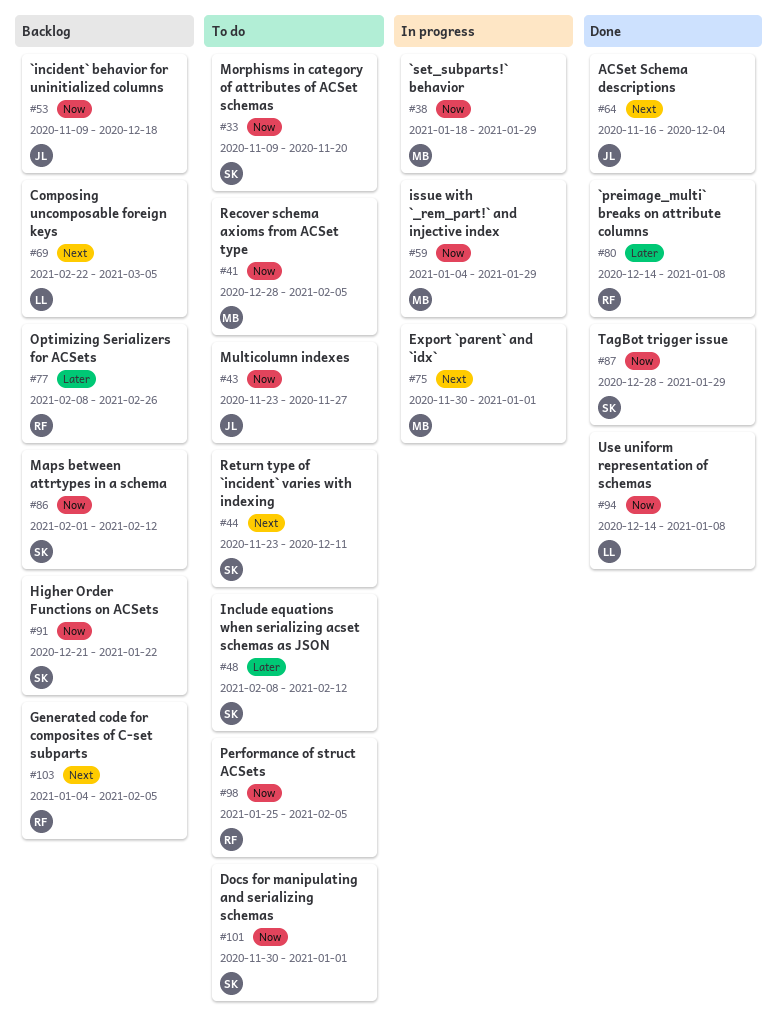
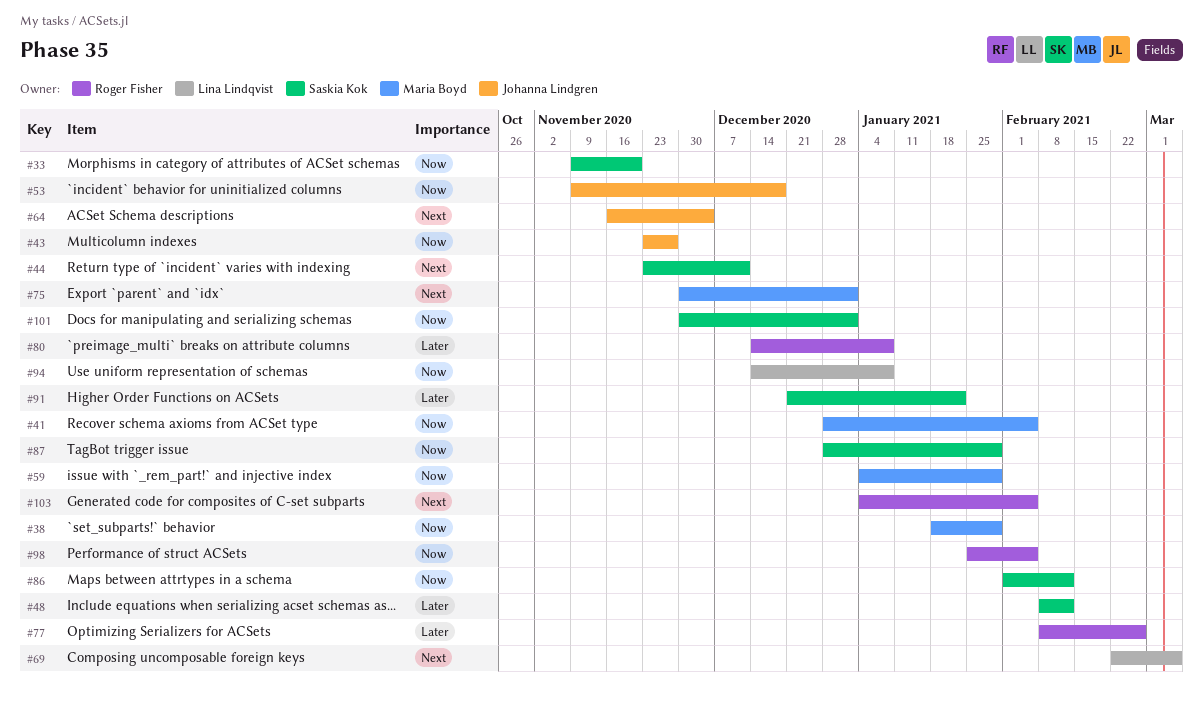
#91, priority: Now -> Later

